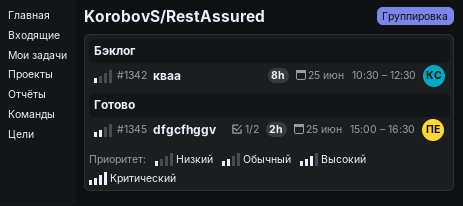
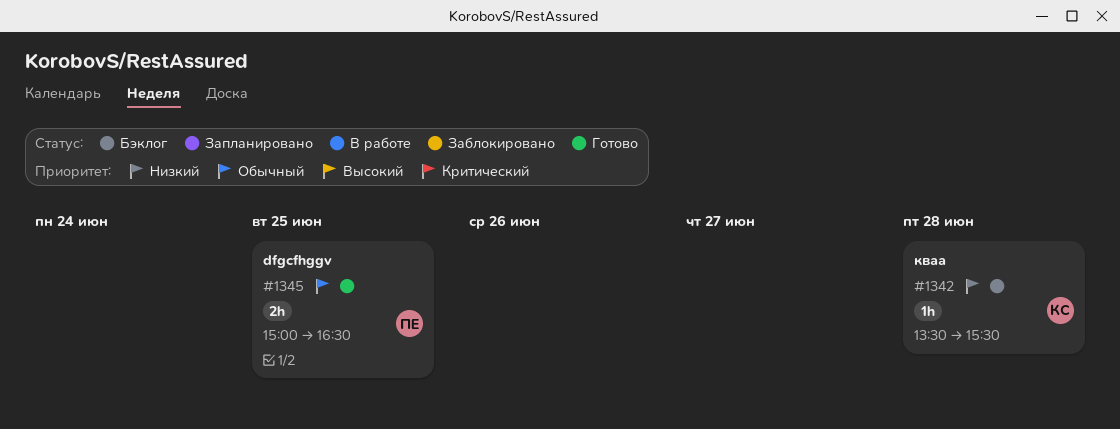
#1342, estimate: 8h -> 1h
#1342, day: Jun 25 -> Jun 28
#1342, begins: 10:30 -> 13:30
#1342, ends: 12:30 -> 15:30

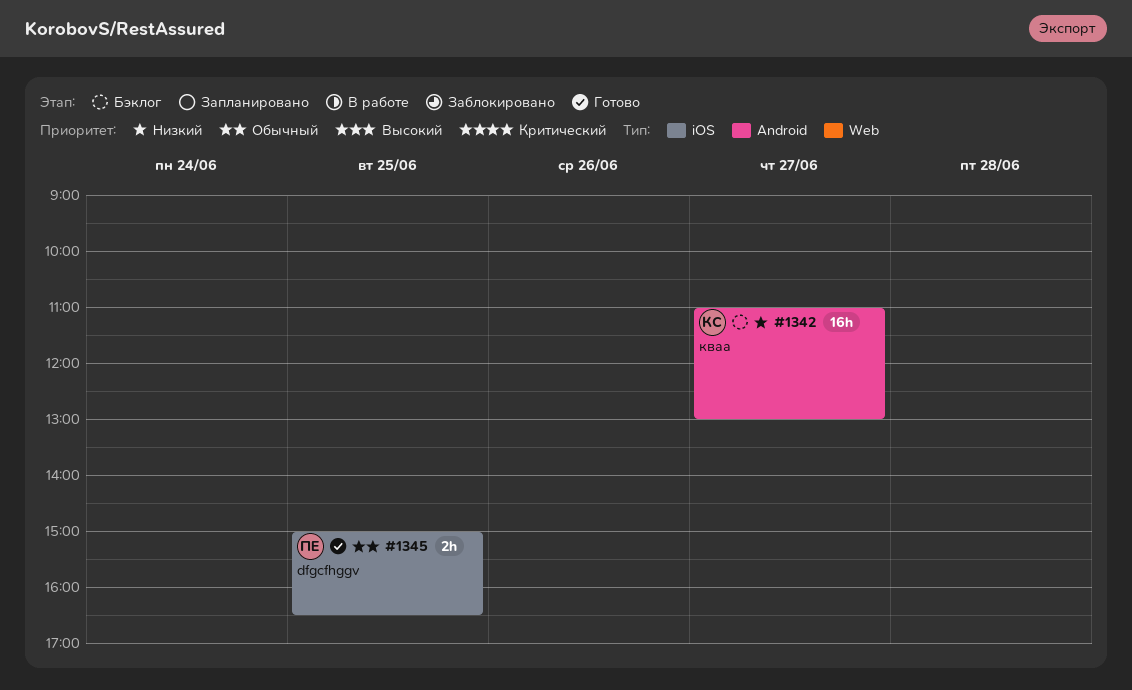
#1342, estimate: 1h -> 16h
#1342, day: Jun 28 -> Jun 27
#1342, begins: 13:30 -> 11:00
#1342, ends: 15:30 -> 13:00

